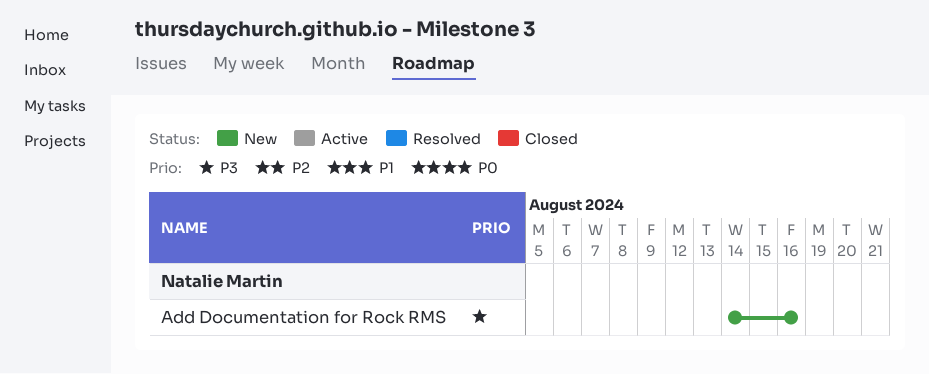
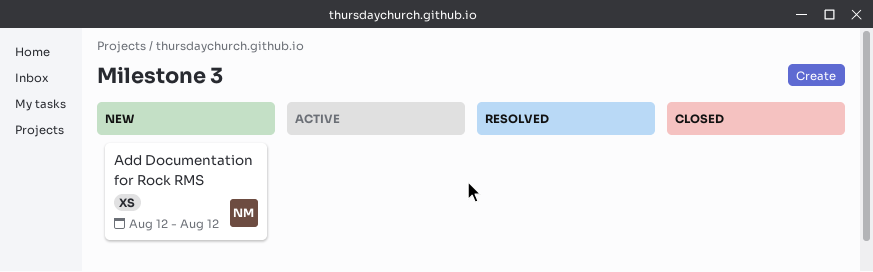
Add Documentation for Rock RMS, start: Aug 14 -> Aug 12
Add Documentation for Rock RMS, due: Aug 16 -> Aug 12

